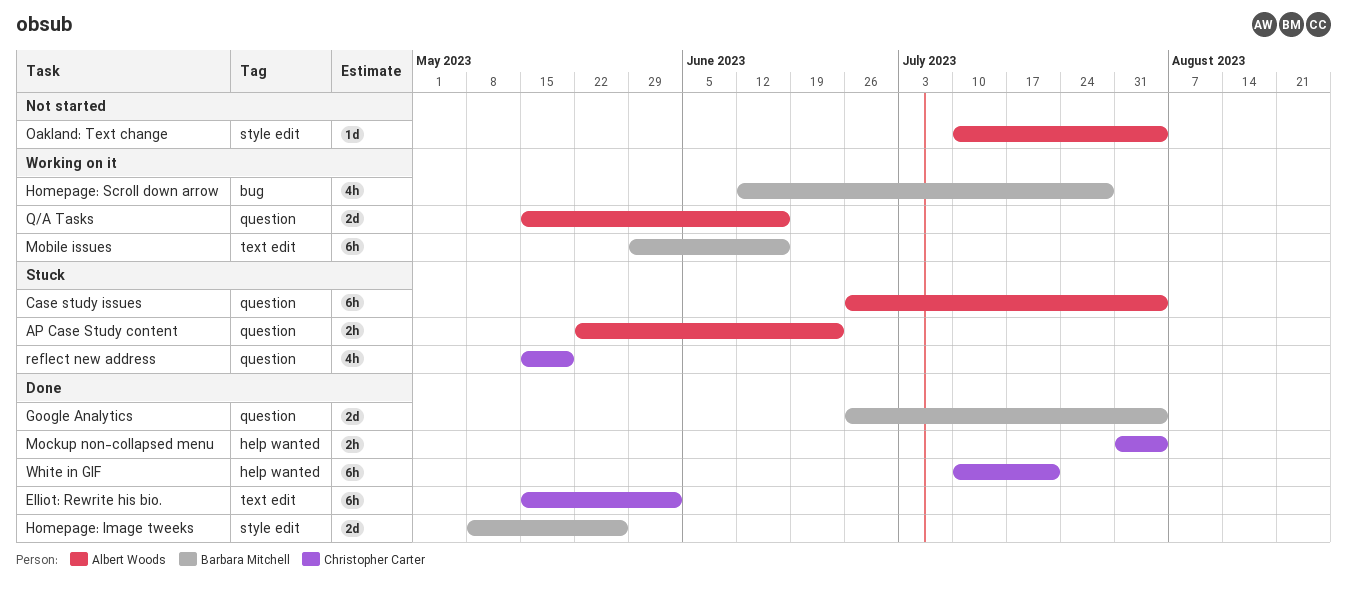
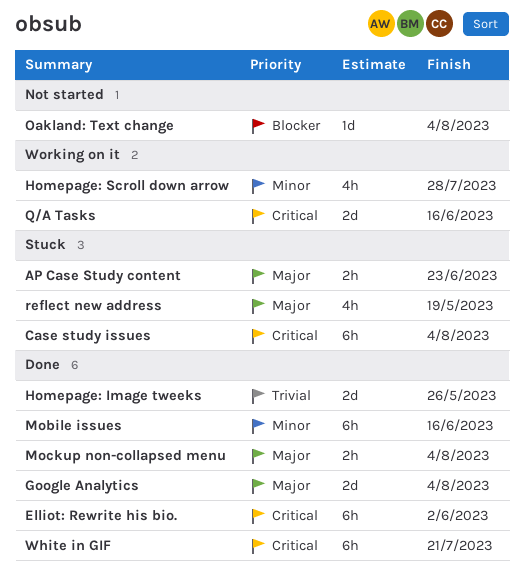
Mobile issues, status: Working on it -> Done

